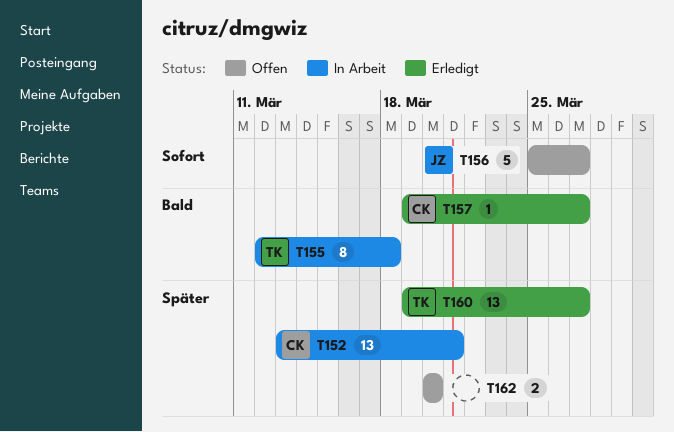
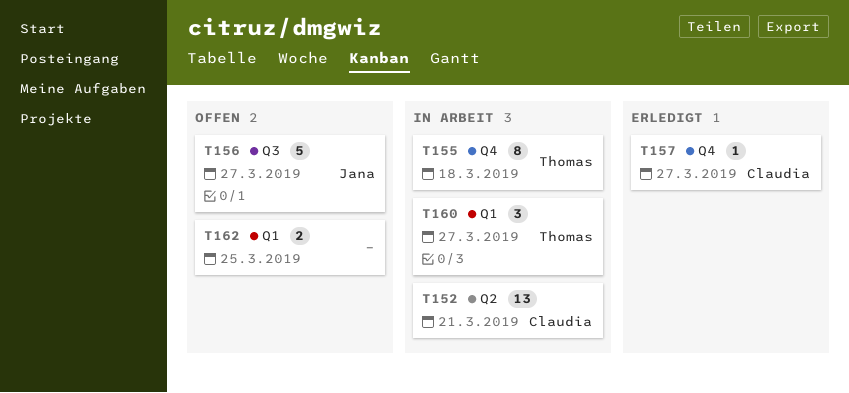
T160, status: Erledigt -> In Arbeit
T160, estimate: 13 -> 3
T162, due: Mar 20 -> Mar 25

